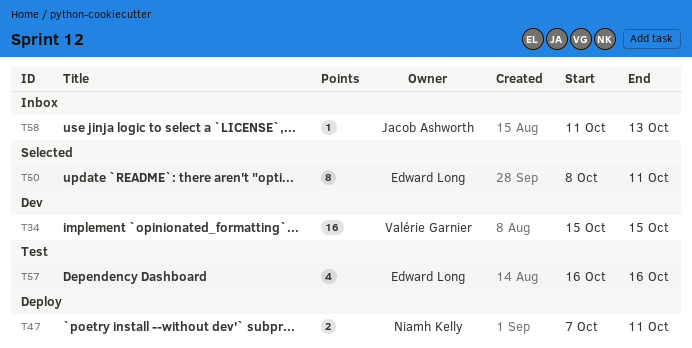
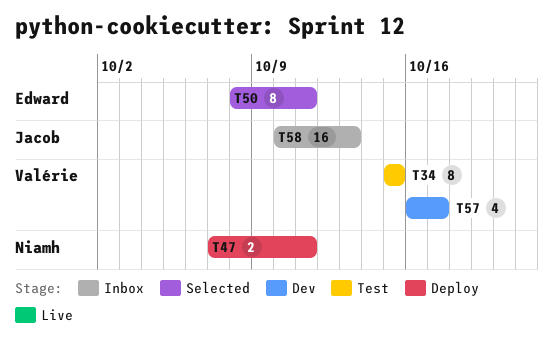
T34, status: Dev -> Test
T34, estimate: 16 -> 8
T57, status: Test -> Dev
T57, owner: Edward Long -> Valérie Garnier
T57, due: Oct 16 -> Oct 17
T58, estimate: 1 -> 16
T58, start: Oct 11 -> Oct 10

